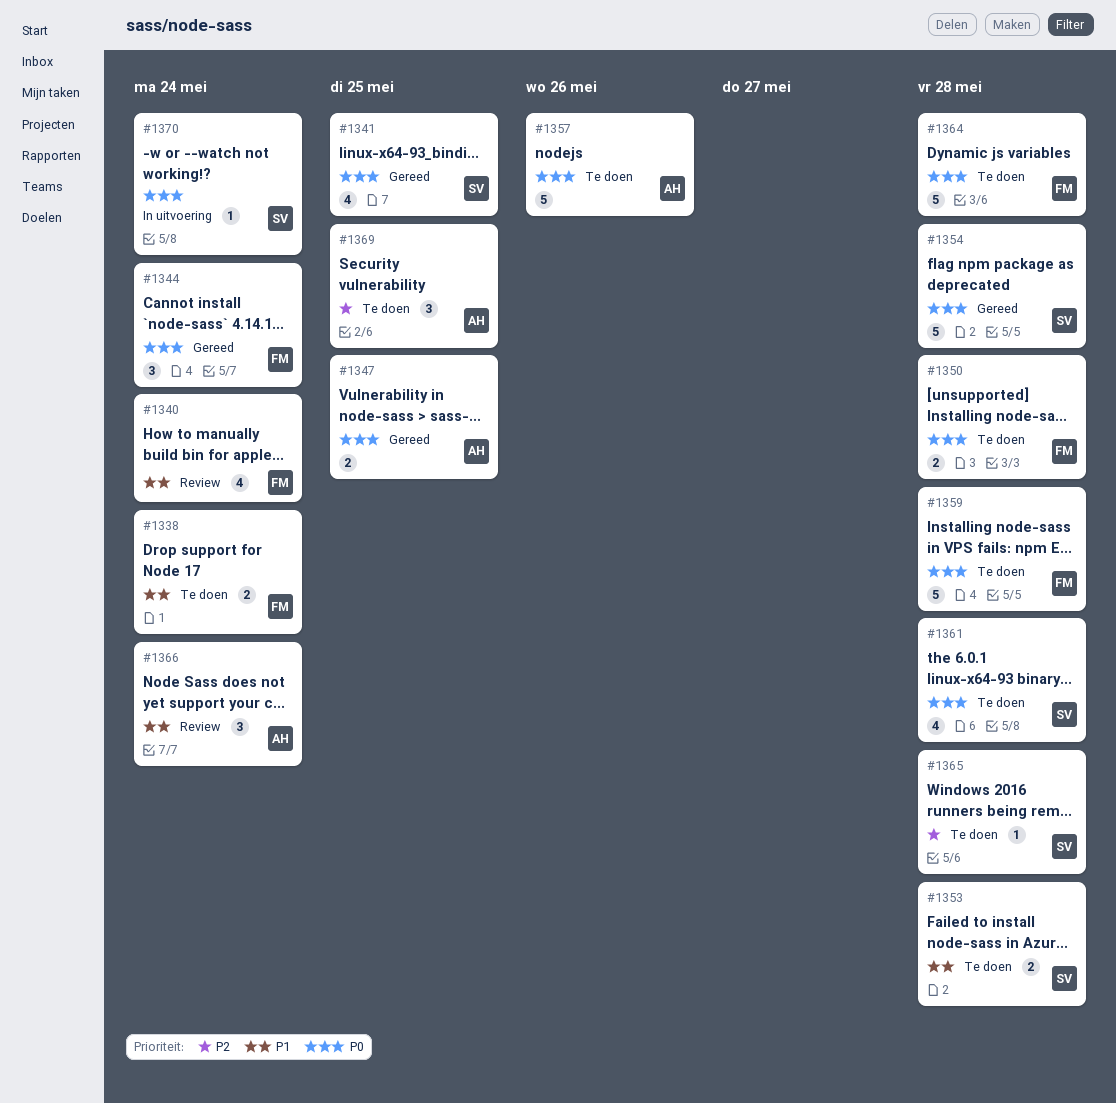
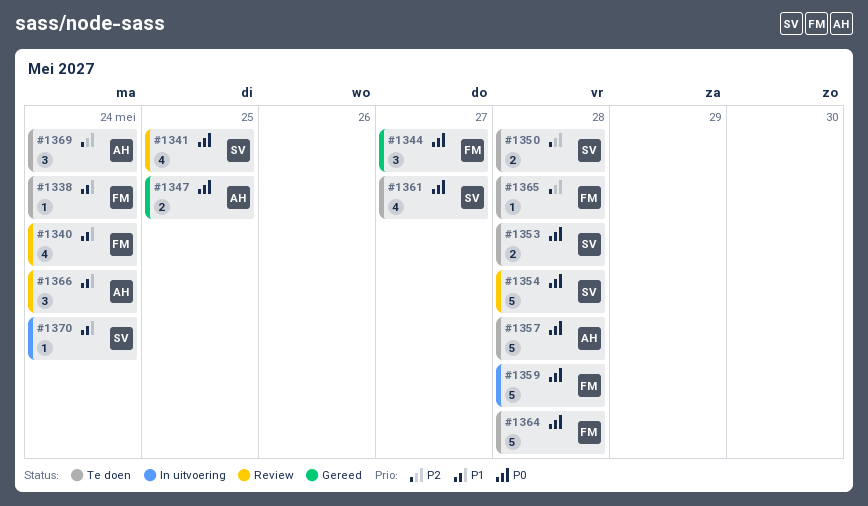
#1338, estimate: 2 -> 1
#1341, status: Gereed -> Review
#1344, due: May 24 -> May 27
#1350, owner: FM -> SV
#1350, priority: P0 -> P2
#1353, priority: P1 -> P0
#1354, status: Gereed -> Review
#1357, due: May 26 -> May 28
#1359, status: Te doen -> In uitvoering
#1361, due: May 28 -> May 27
#1365, owner: SV -> FM
#1369, due: May 25 -> May 24
#1370, priority: P0 -> P1

